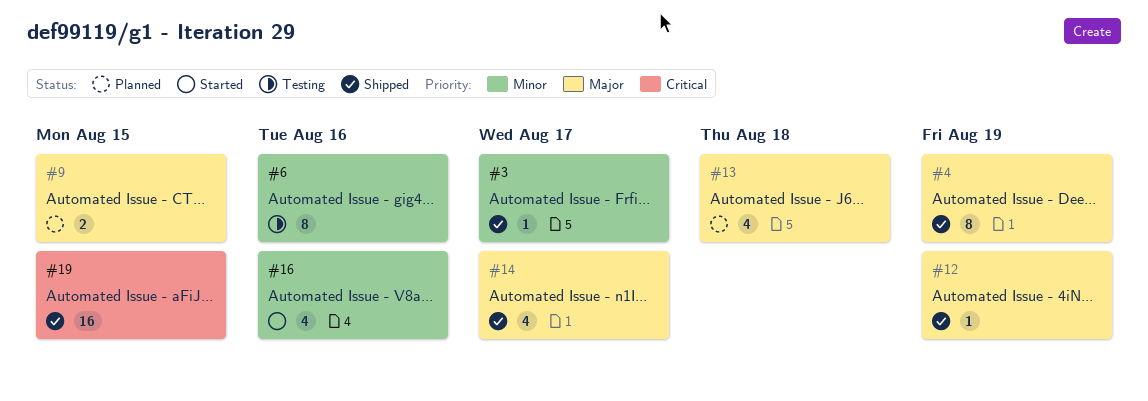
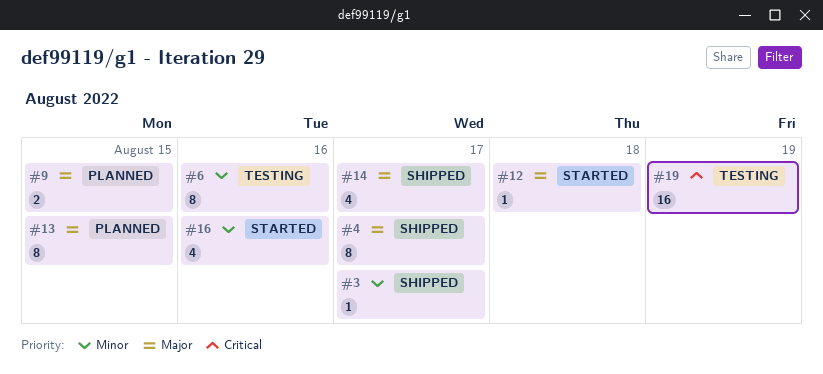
#4, due: Aug 19 -> Aug 17
#12, status: Shipped -> Started
#12, due: Aug 19 -> Aug 18
#13, estimate: 4 -> 8
#13, due: Aug 18 -> Aug 15
#19, status: Shipped -> Testing
#19, due: Aug 15 -> Aug 19

